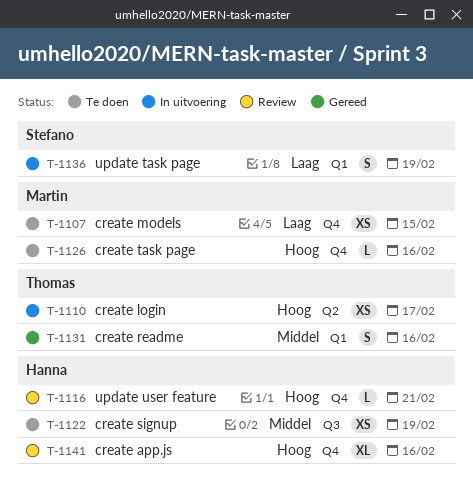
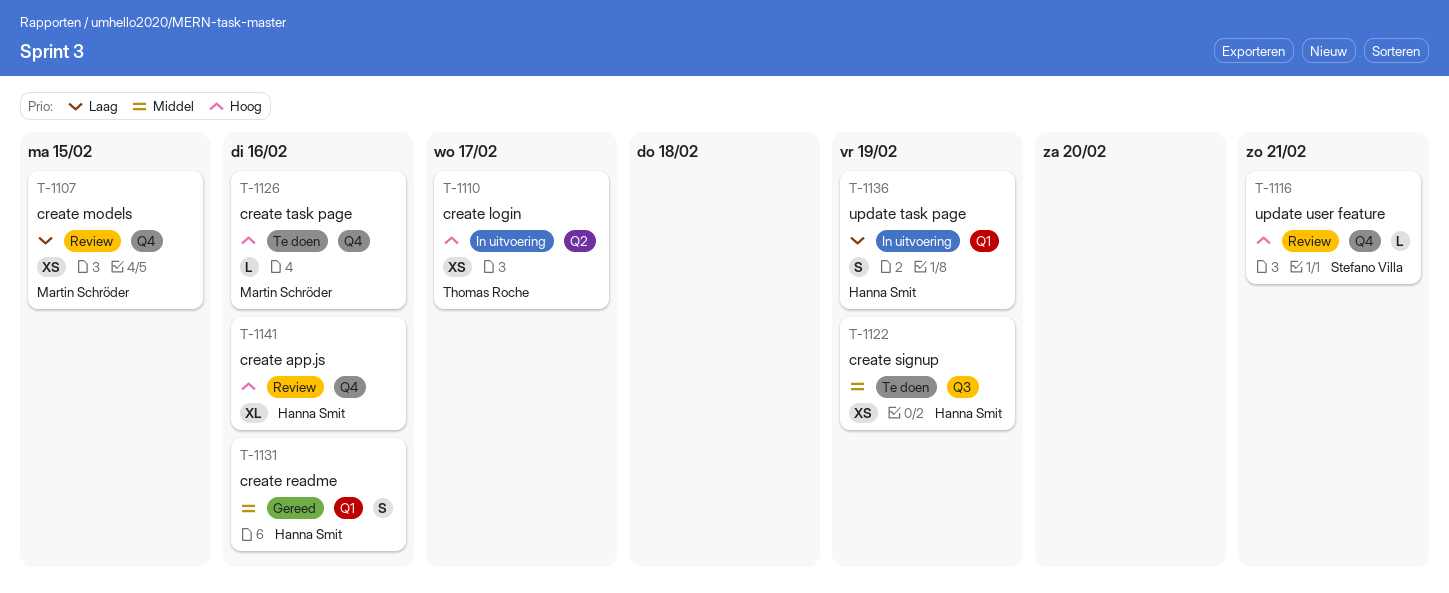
T-1107, status: Te doen -> Review
T-1116, owner: Hanna Smit -> Stefano Villa
T-1131, owner: Thomas Roche -> Hanna Smit
T-1136, owner: Stefano Villa -> Hanna Smit

